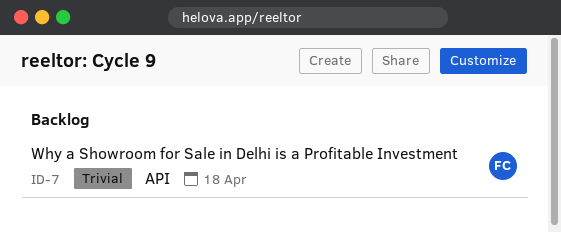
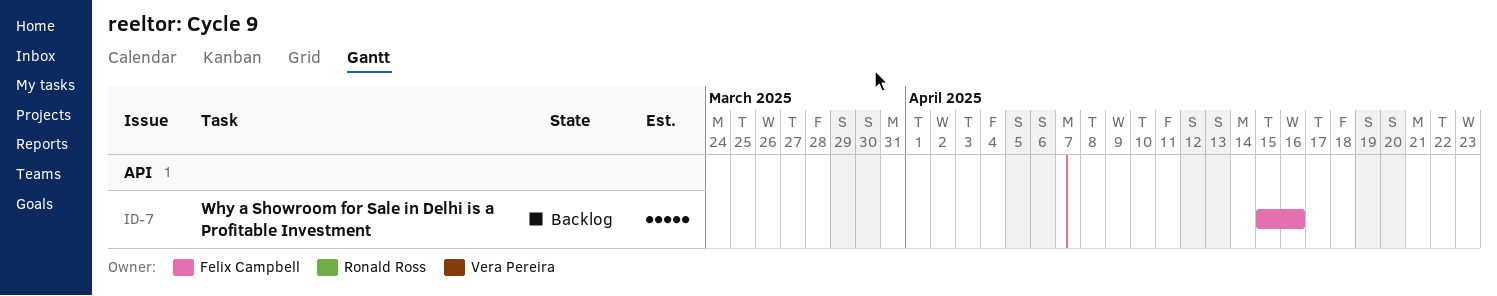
ID-7, due: Apr 18 -> Apr 16

